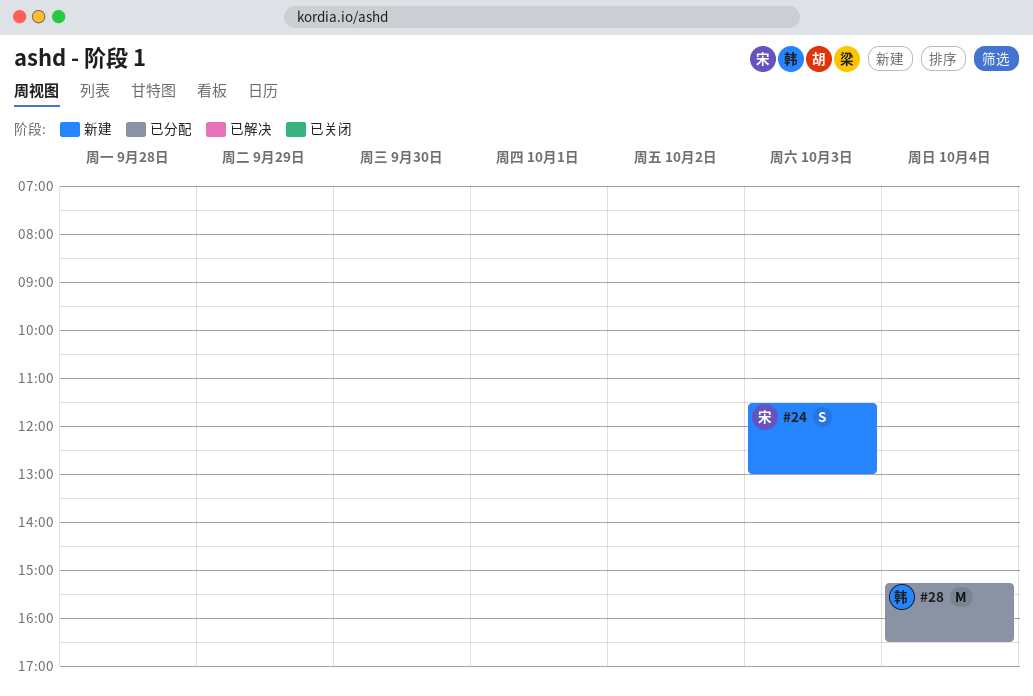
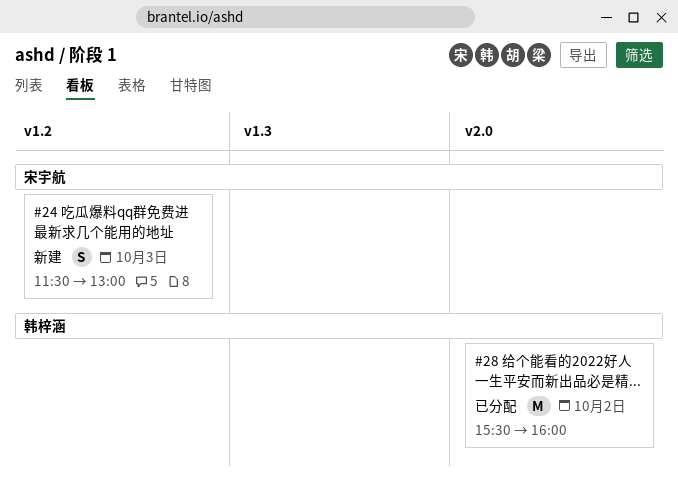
#28, day: Oct 4 -> Oct 2
#28, begins: 15:15 -> 15:30
#28, ends: 16:30 -> 16:00

